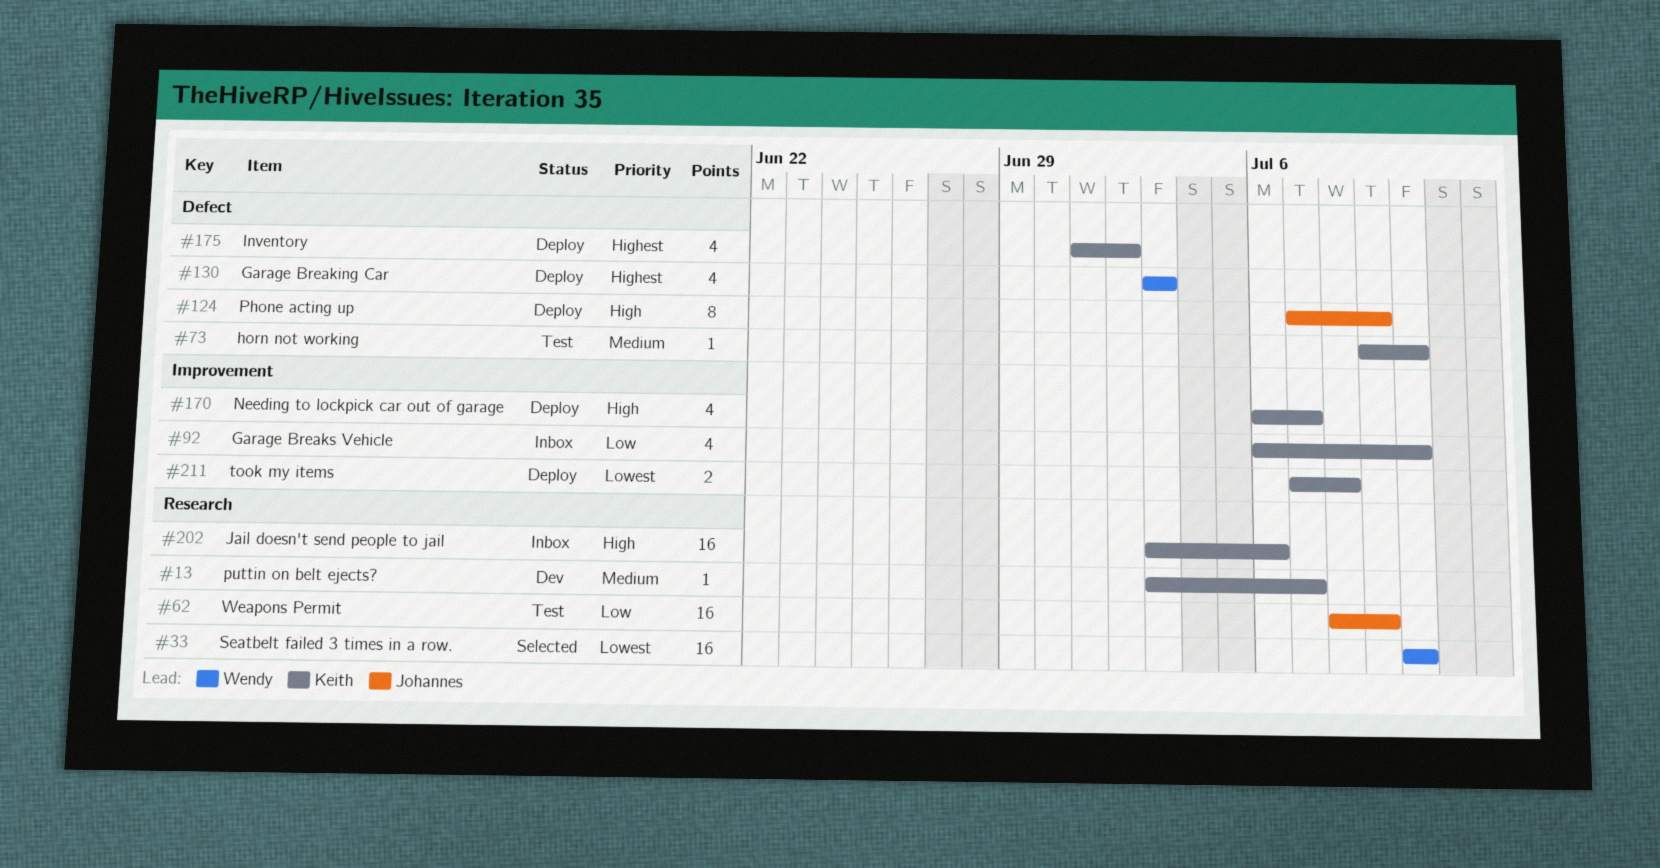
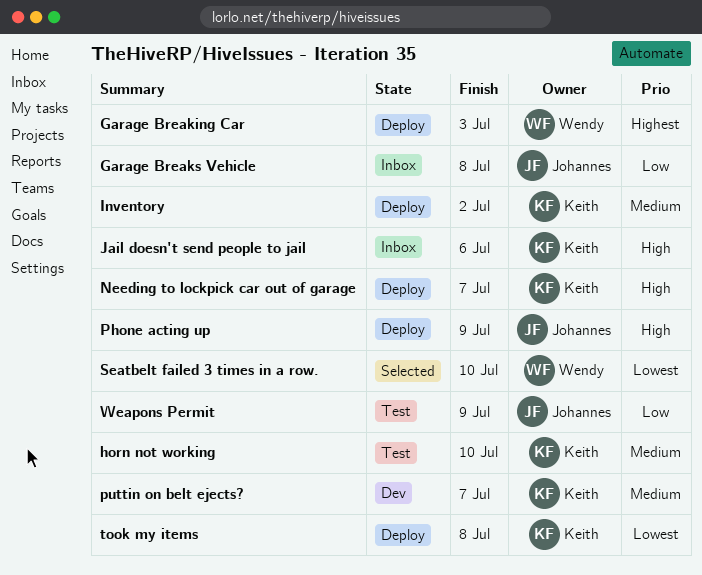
Garage Breaks Vehicle, owner: Keith -> Johannes
Garage Breaks Vehicle, due: Jul 10 -> Jul 8
Inventory, priority: Highest -> Medium

